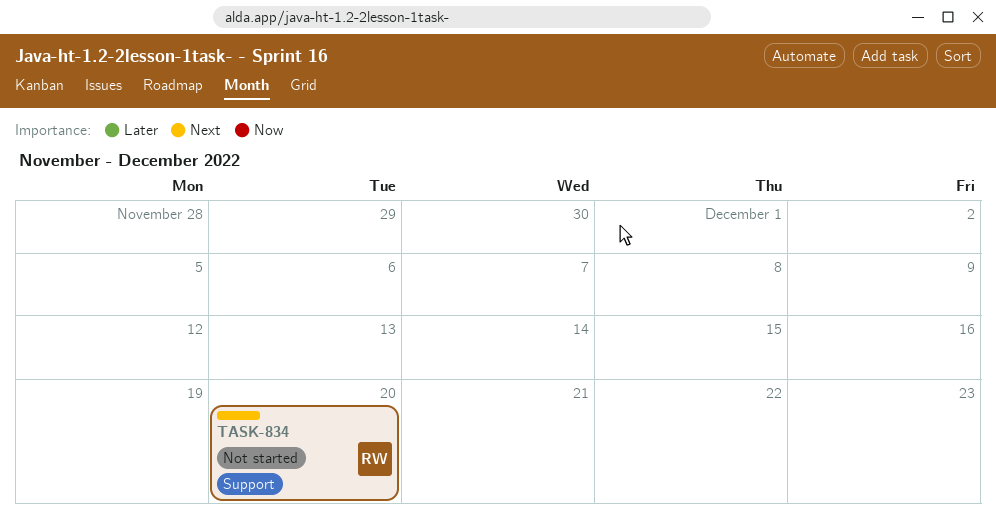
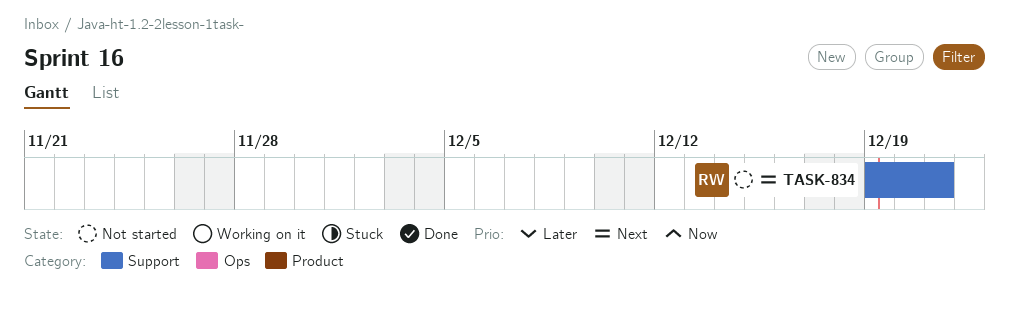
TASK-834, due: Dec 20 -> Dec 21

